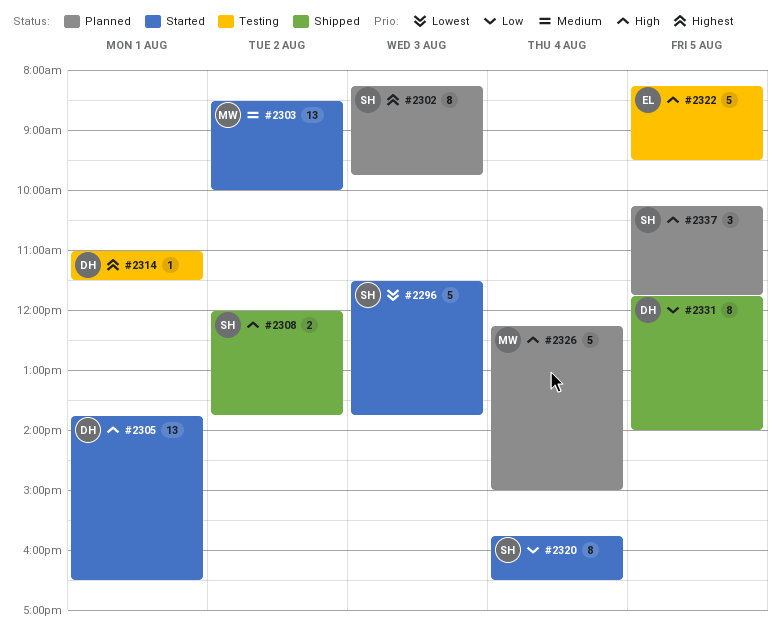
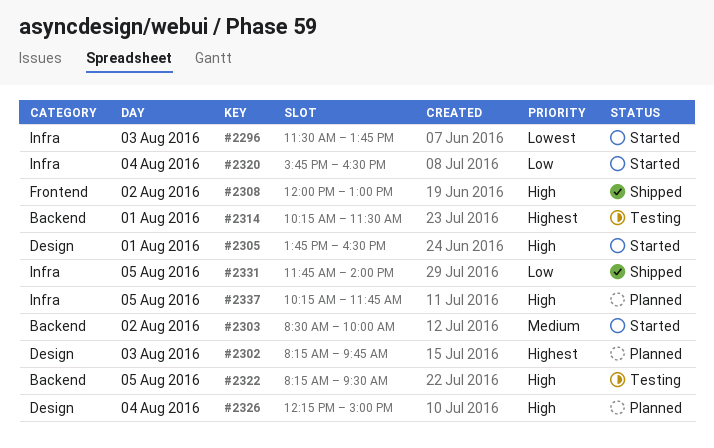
#2308, ends: 13:45 -> 13:00
#2314, begins: 11:00 -> 10:15

